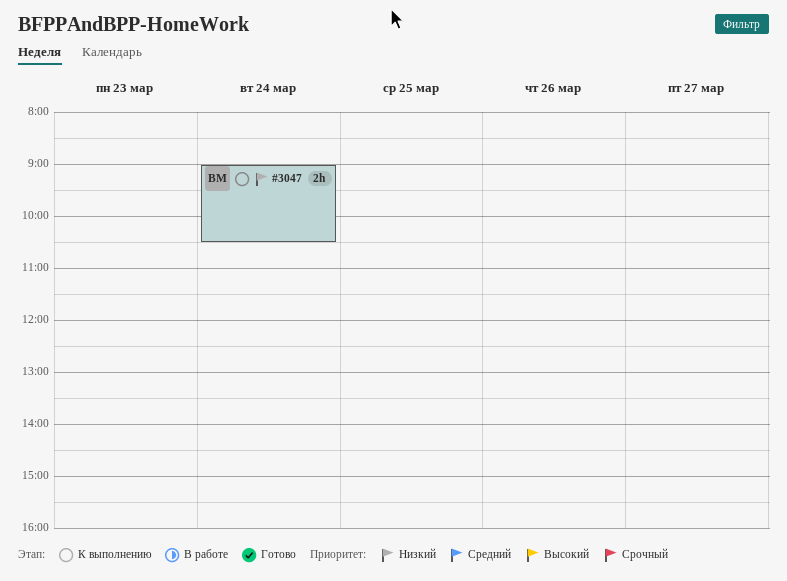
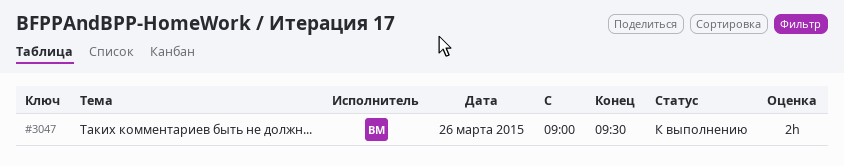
#3047, day: Mar 24 -> Mar 26
#3047, ends: 10:30 -> 09:30

